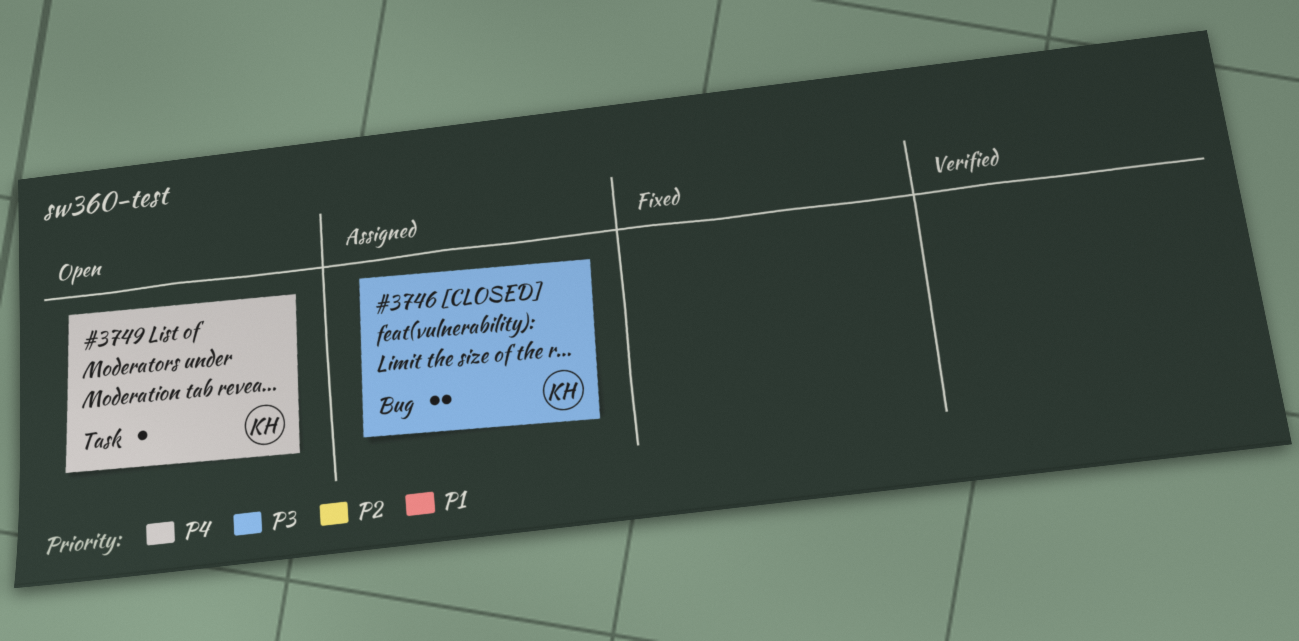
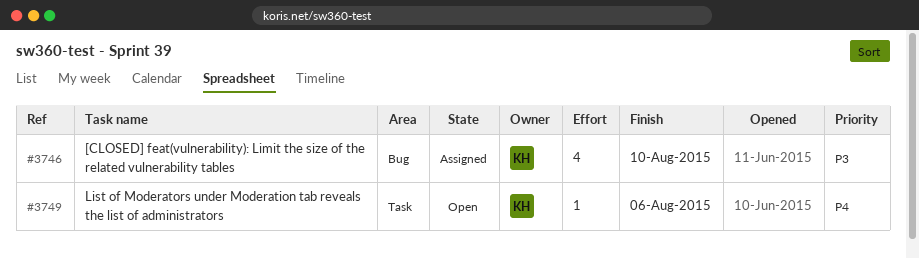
#3746, estimate: 2 -> 4

